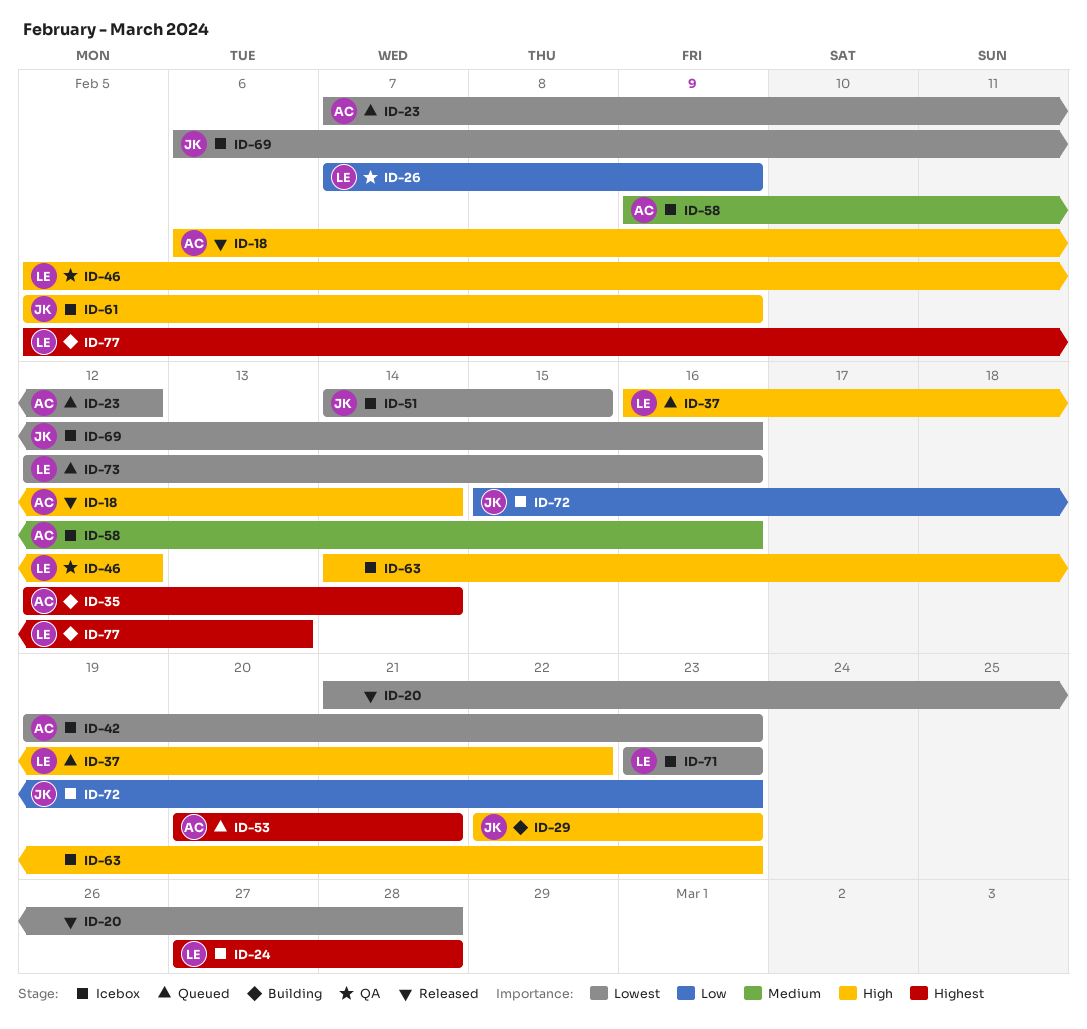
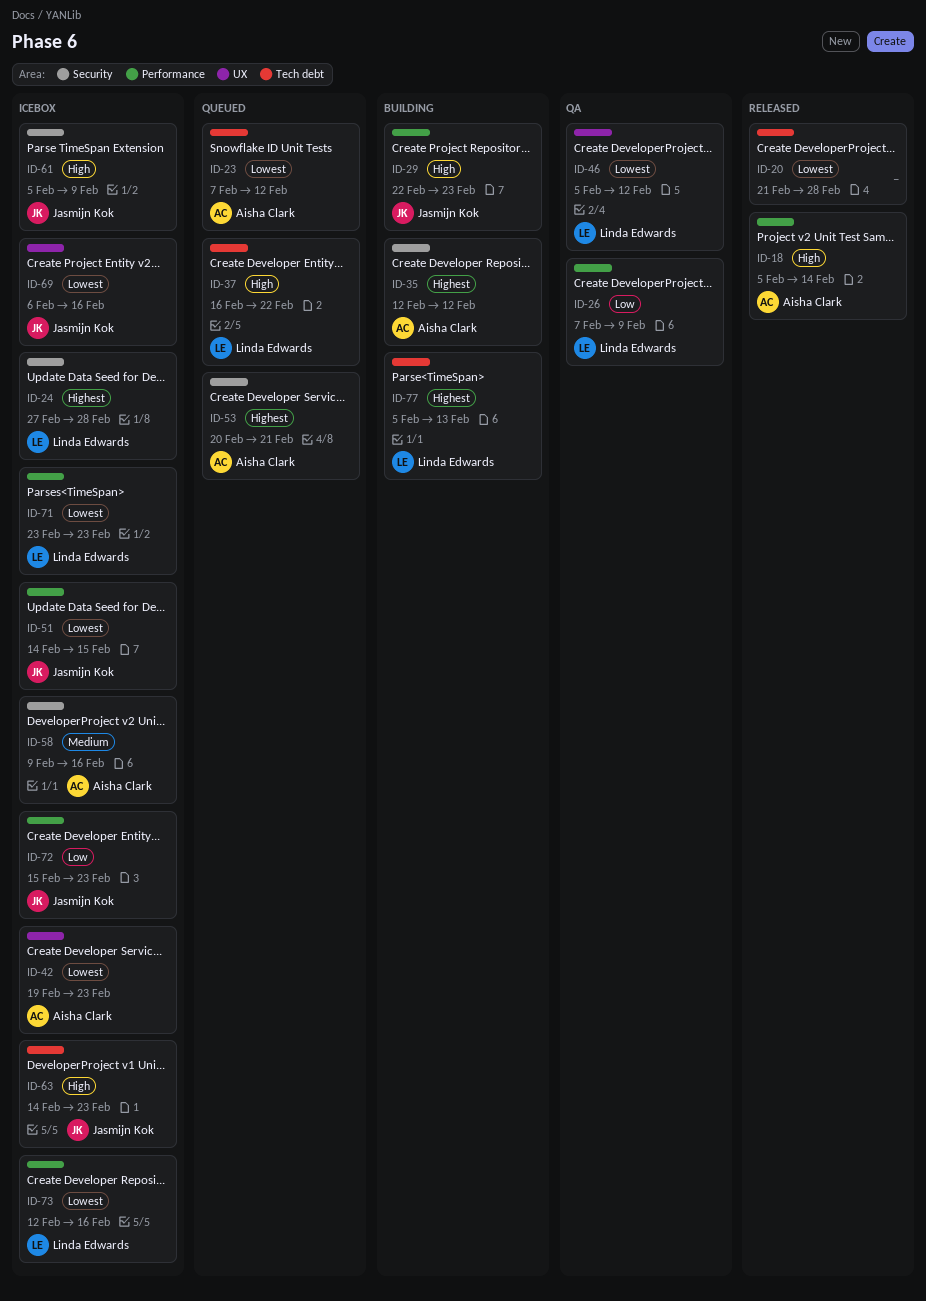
ID-18, start: Feb 6 -> Feb 5
ID-35, due: Feb 14 -> Feb 12
ID-46, priority: High -> Lowest
ID-63, owner: none -> Jasmijn Kok
ID-73, status: Queued -> Icebox

